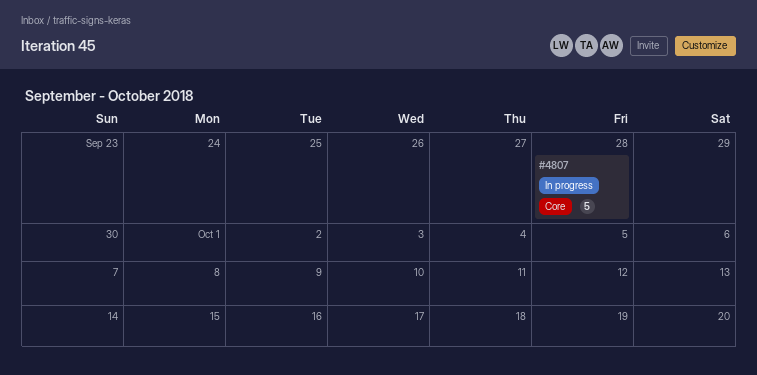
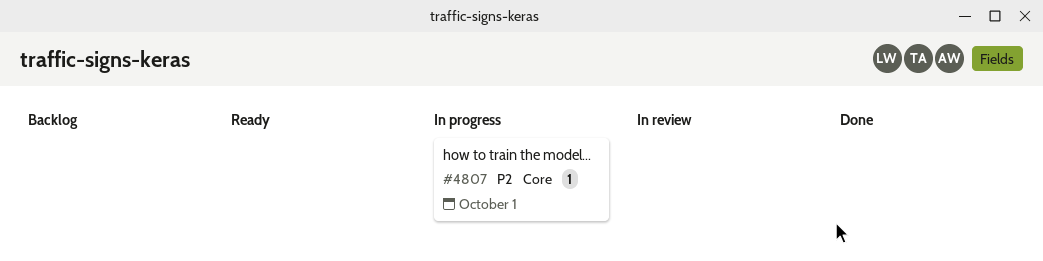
#4807, estimate: 5 -> 1
#4807, due: Sep 28 -> Oct 1

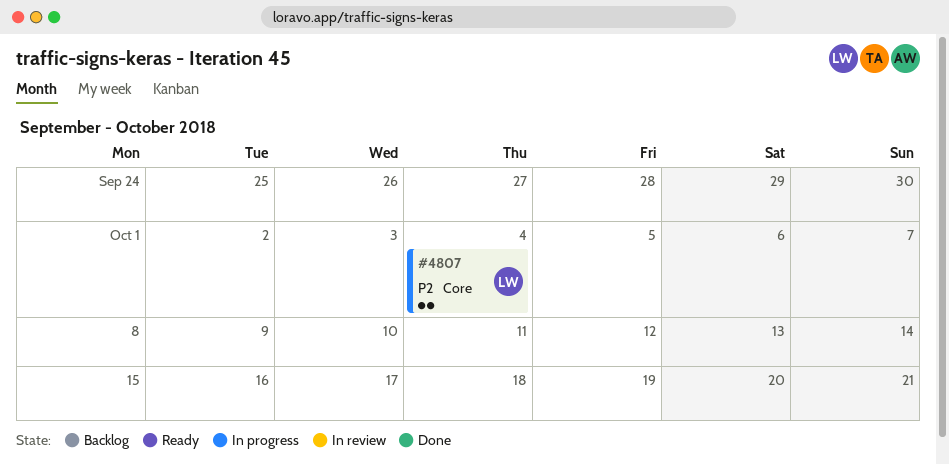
#4807, estimate: 1 -> 2
#4807, due: Oct 1 -> Oct 4

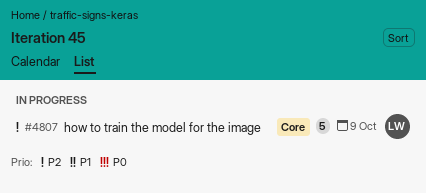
#4807, estimate: 2 -> 5
#4807, due: Oct 4 -> Oct 9

